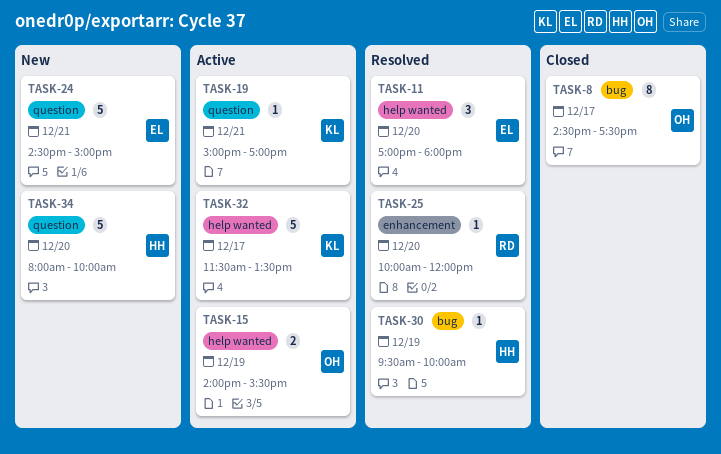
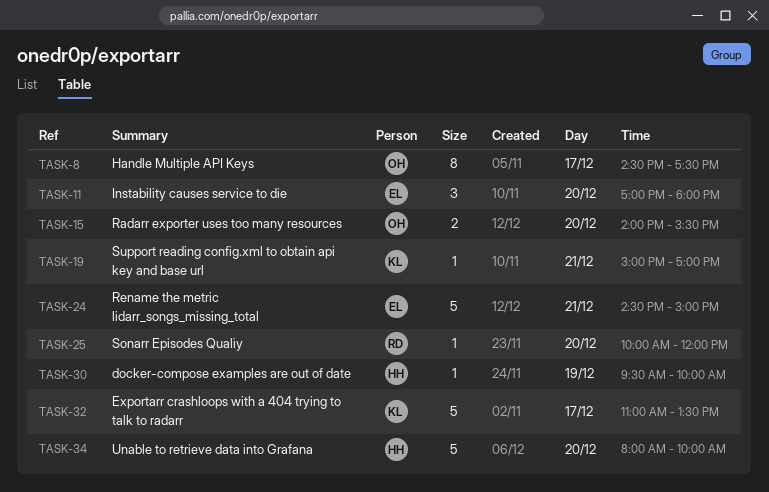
TASK-15, day: Dec 19 -> Dec 20
TASK-32, begins: 11:30 -> 11:00

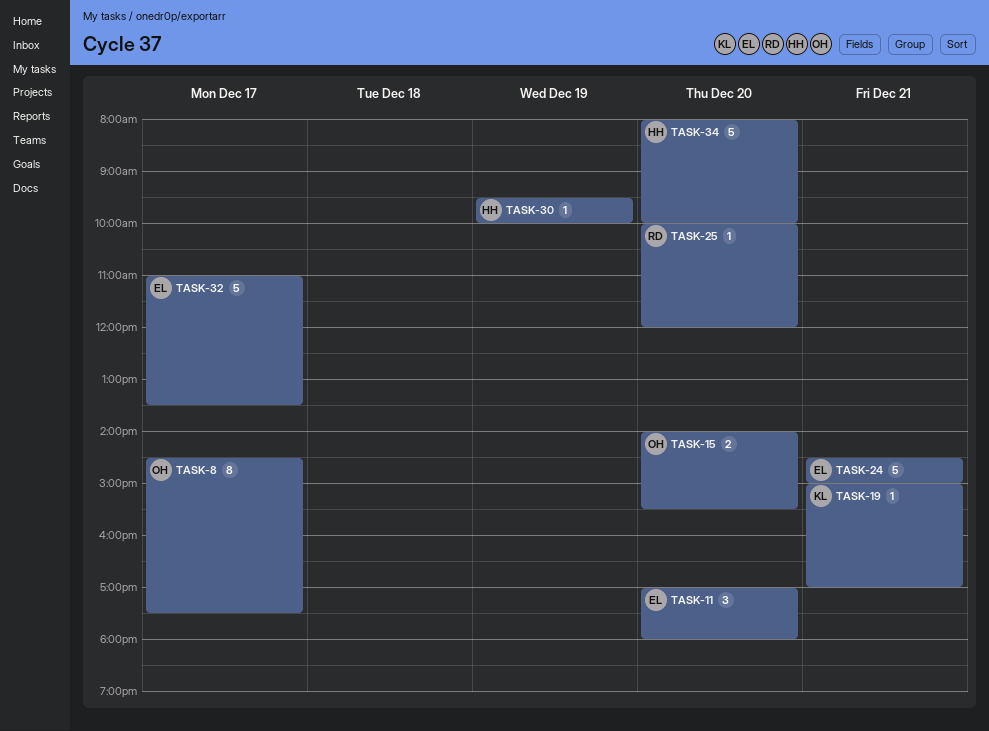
TASK-32, owner: KL -> EL

